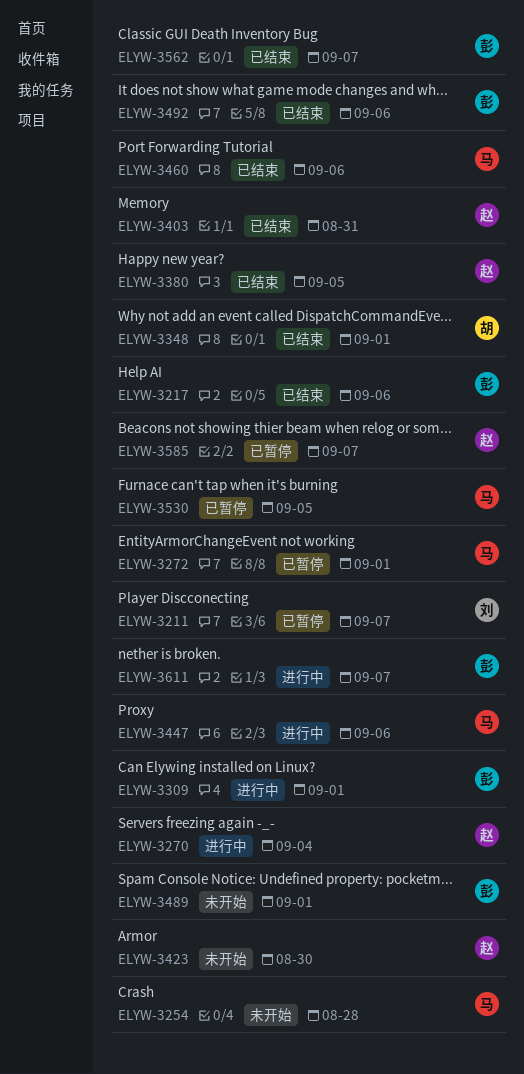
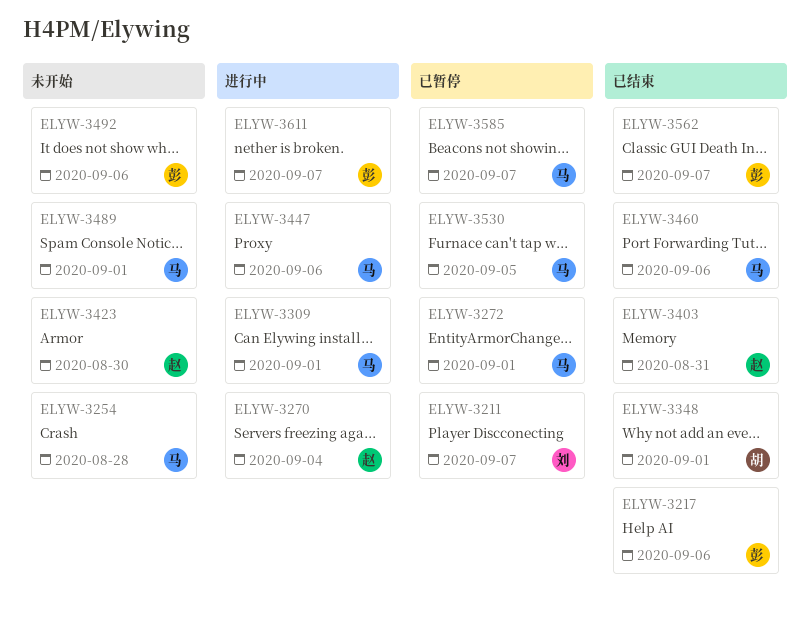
ELYW-3309, owner: 彭 -> 马
ELYW-3380: present -> none
ELYW-3489, owner: 彭 -> 马
ELYW-3492, status: 已结束 -> 未开始
ELYW-3585, owner: 赵 -> 马

